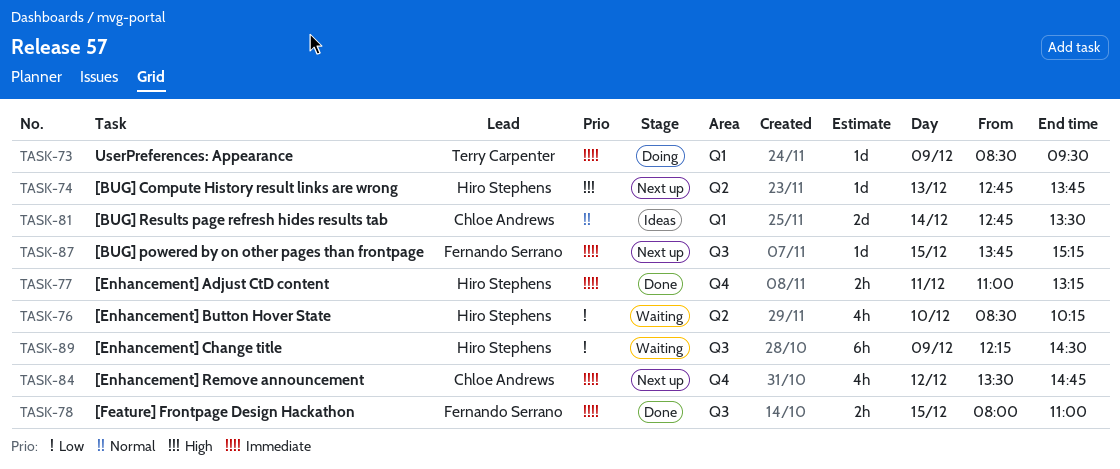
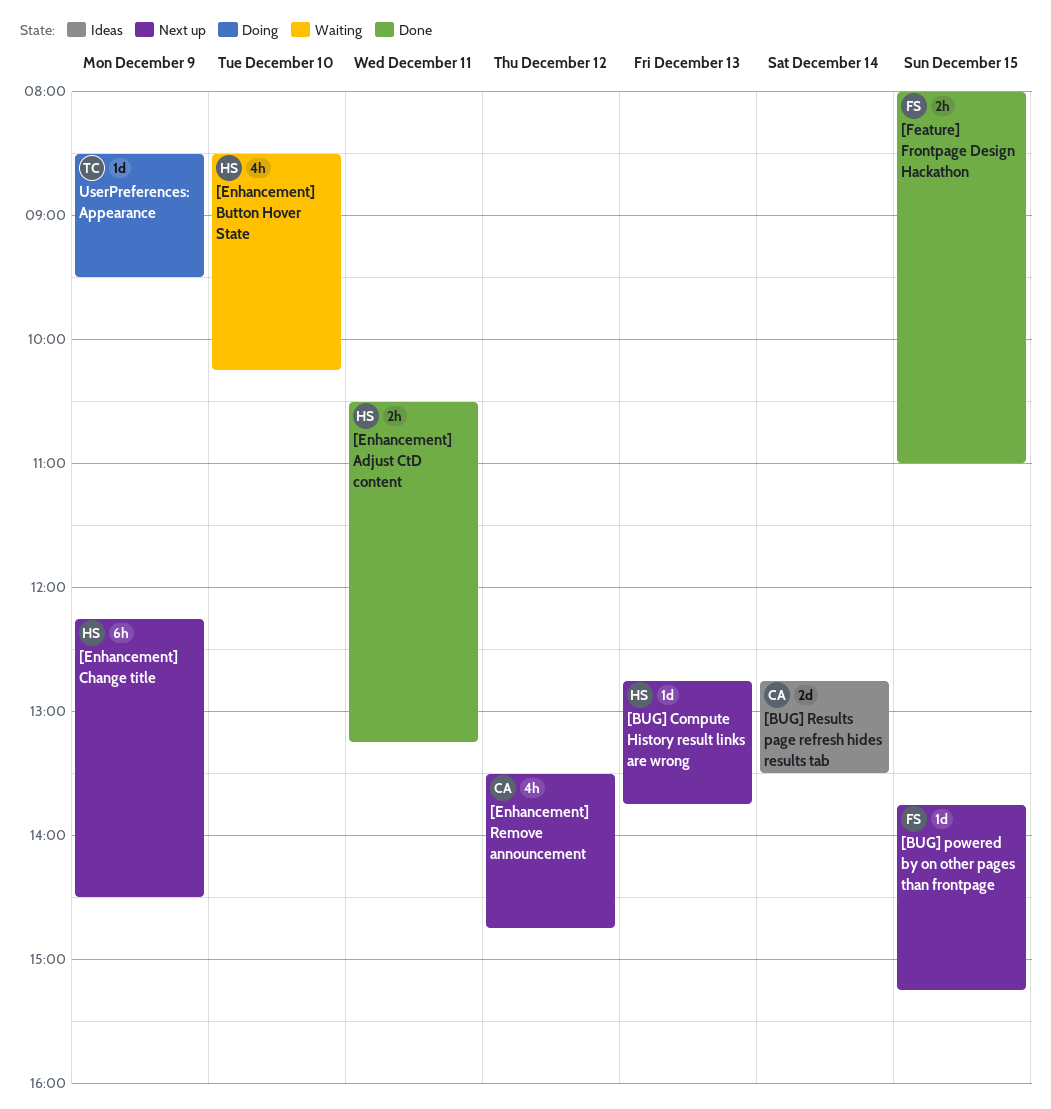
[Enhancement] Adjust CtD content, begins: 11:00 -> 10:30
[Enhancement] Change title, status: Waiting -> Next up

